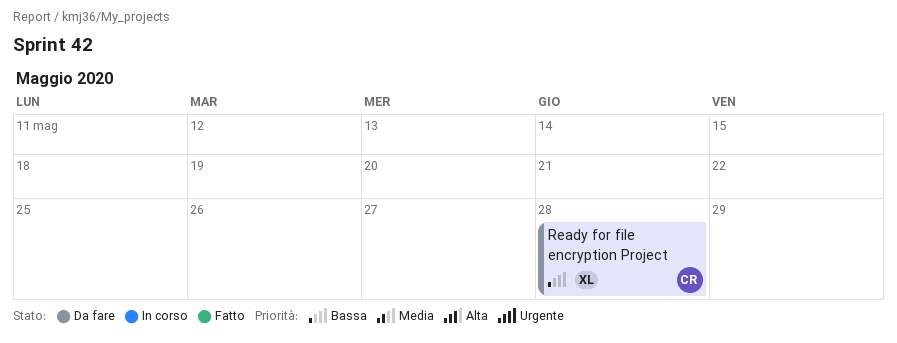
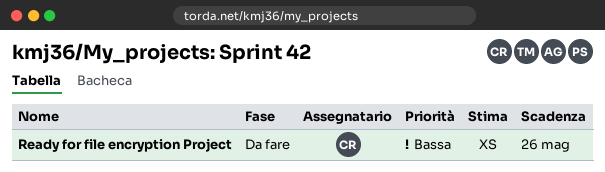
Ready for file encryption Project, estimate: XL -> XS
Ready for file encryption Project, due: May 28 -> May 26

